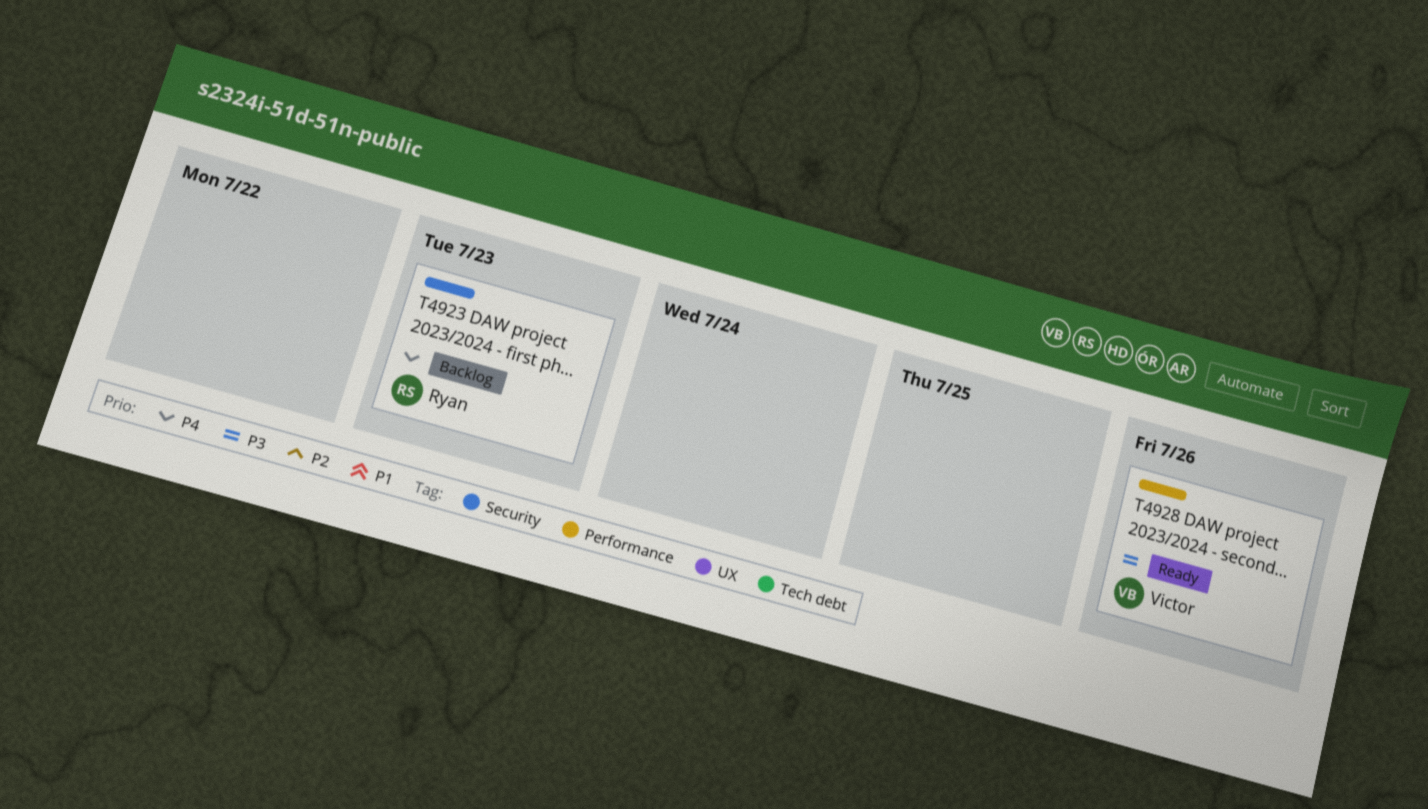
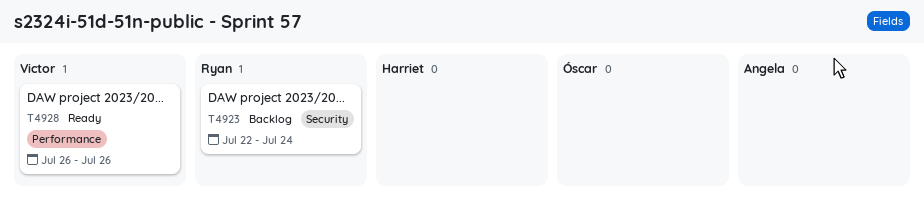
T4923, due: Jul 23 -> Jul 24

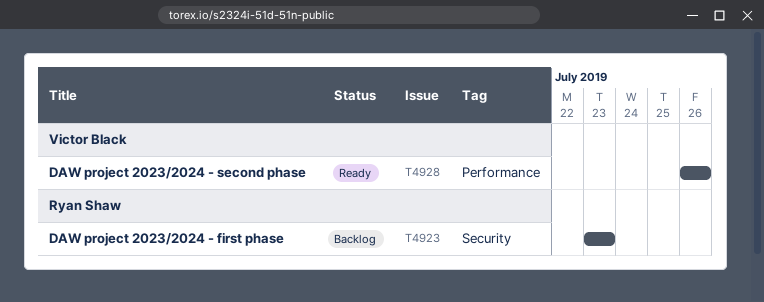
T4923, start: Jul 22 -> Jul 23
T4923, due: Jul 24 -> Jul 23

